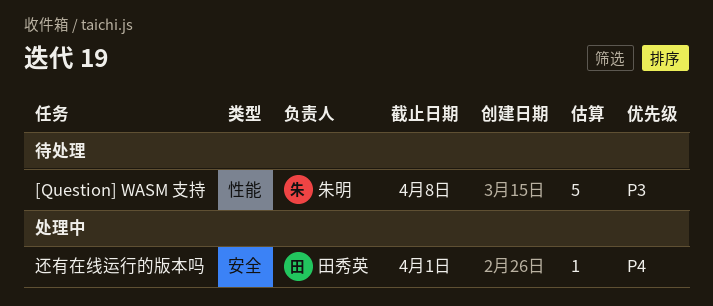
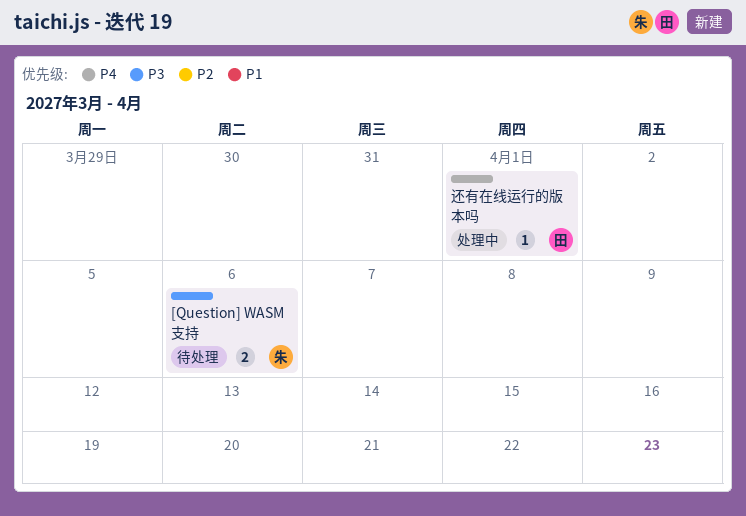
[Question] WASM 支持, estimate: 5 -> 2
[Question] WASM 支持, due: Apr 8 -> Apr 6

